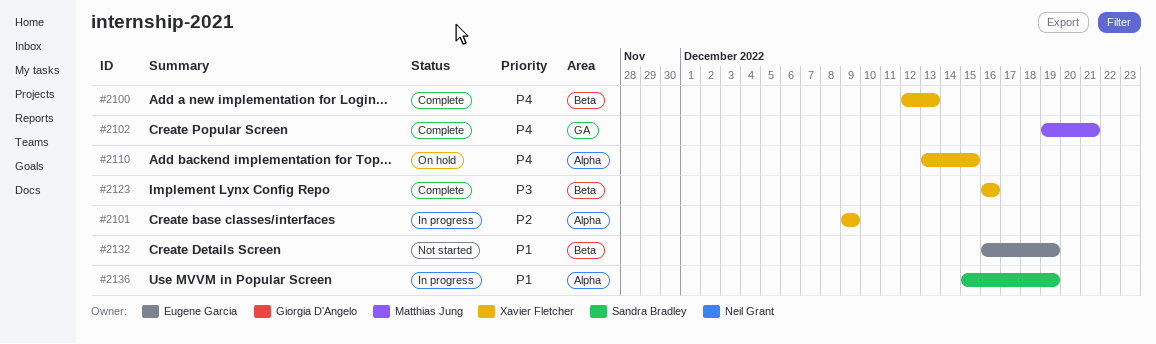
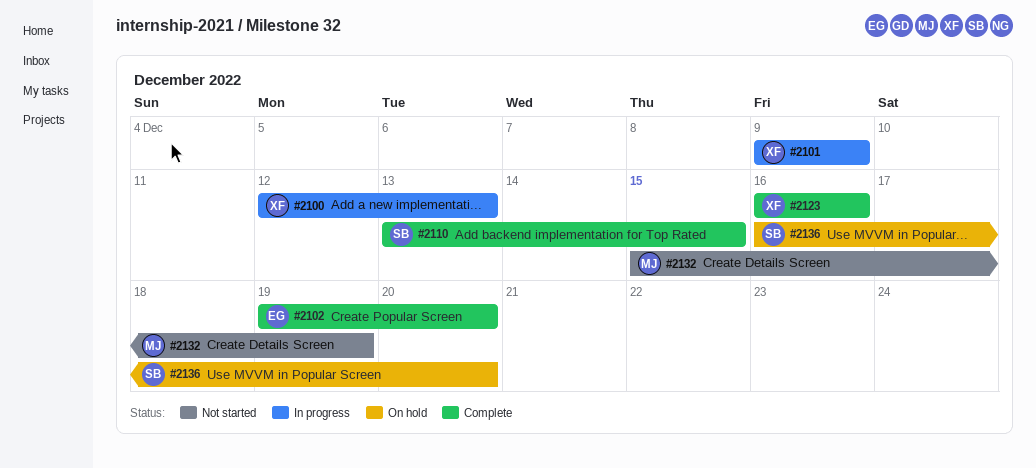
#2100, status: Complete -> In progress
#2102, owner: Matthias Jung -> Eugene Garcia
#2102, due: Dec 21 -> Dec 20
#2110, status: On hold -> Complete
#2110, owner: Xavier Fletcher -> Sandra Bradley
#2132, owner: Eugene Garcia -> Matthias Jung
#2132, start: Dec 16 -> Dec 15
#2136, status: In progress -> On hold
#2136, start: Dec 15 -> Dec 16
#2136, due: Dec 19 -> Dec 20

